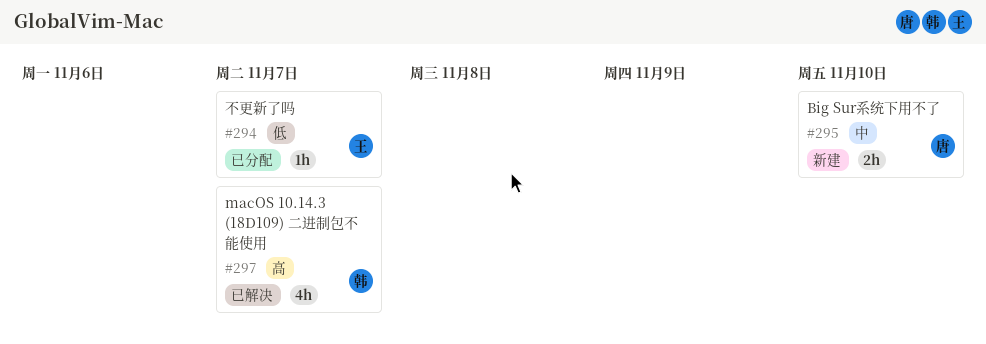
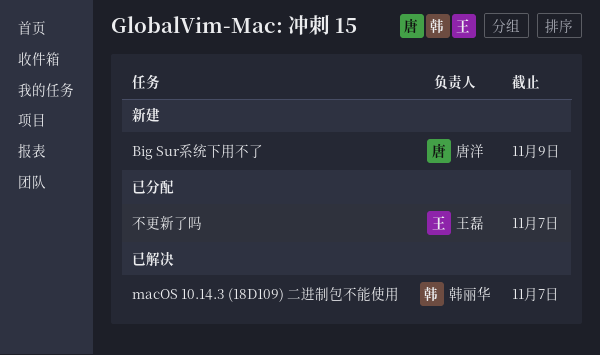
Big Sur系统下用不了, due: Nov 10 -> Nov 9

